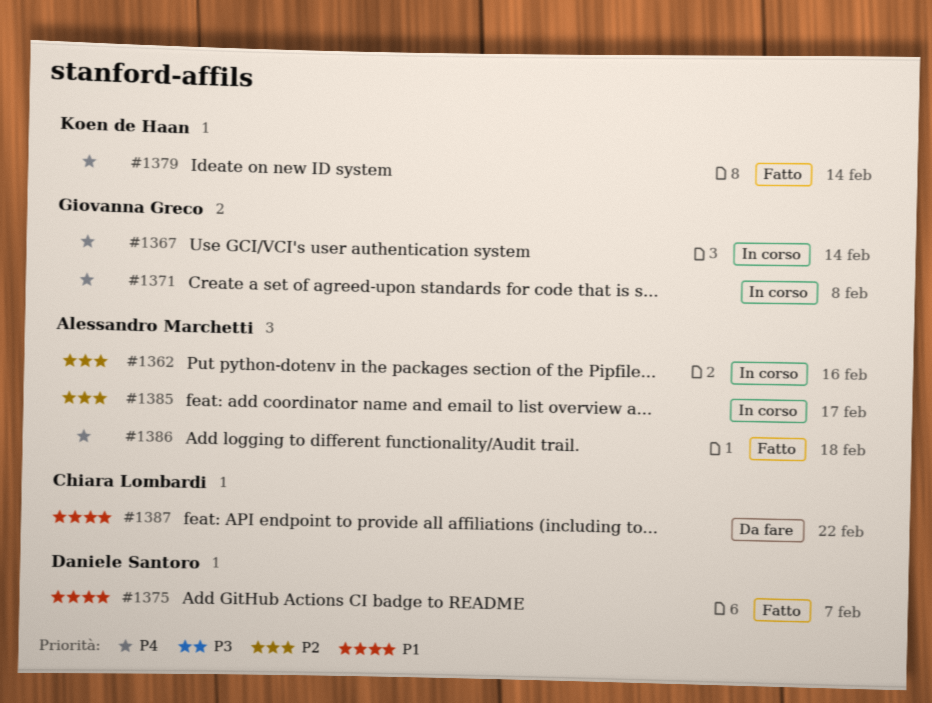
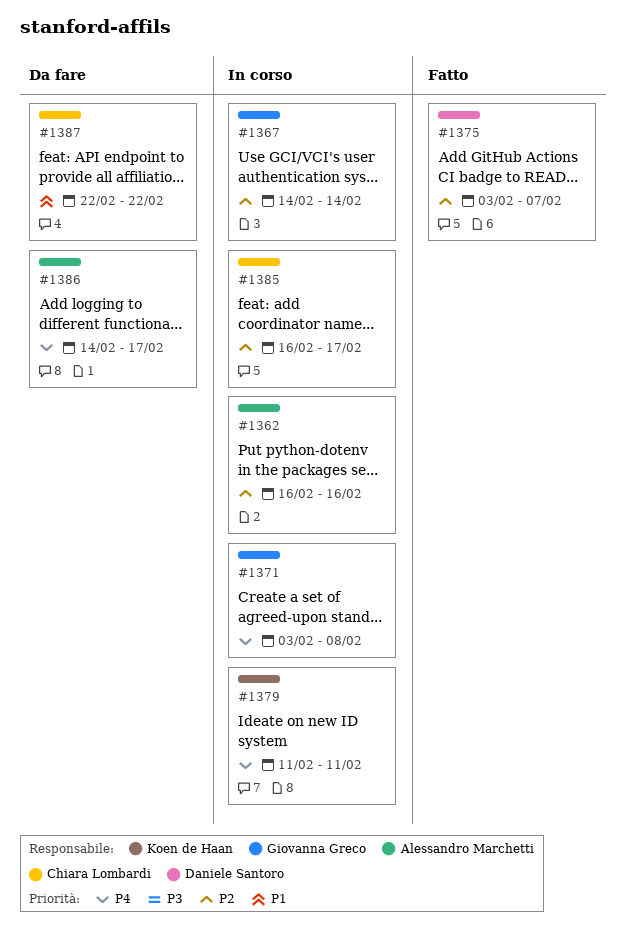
#1367, priority: P4 -> P2
#1375, priority: P1 -> P2
#1379, status: Fatto -> In corso
#1379, due: Feb 14 -> Feb 11
#1385, owner: Alessandro Marchetti -> Chiara Lombardi
#1386, status: Fatto -> Da fare
#1386, due: Feb 18 -> Feb 17

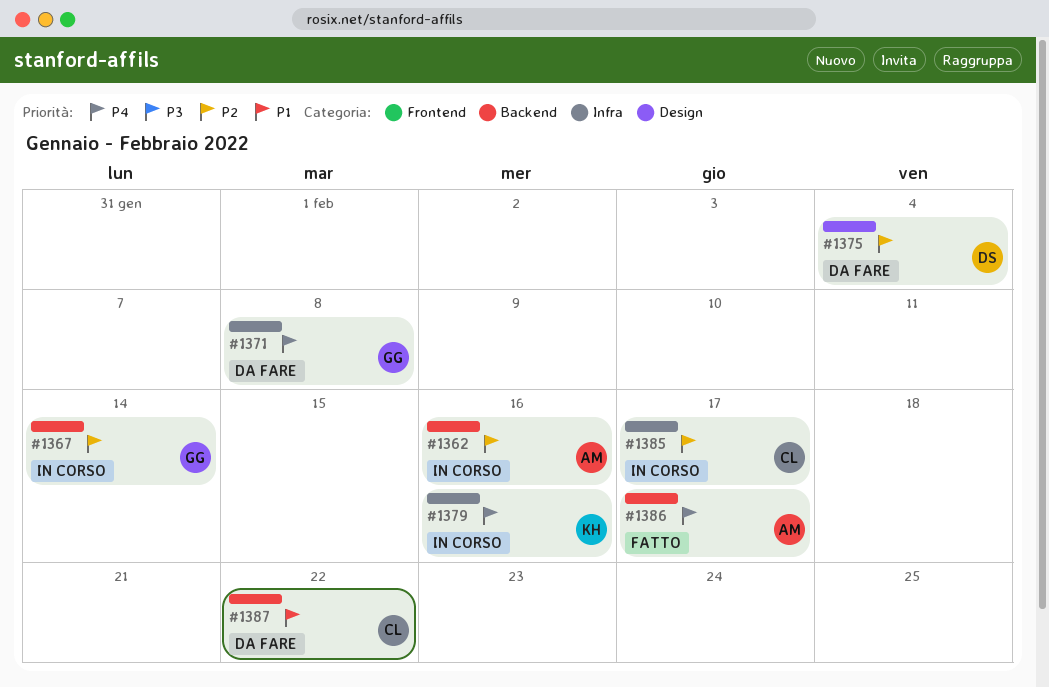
#1371, status: In corso -> Da fare
#1375, status: Fatto -> Da fare
#1375, due: Feb 7 -> Feb 4
#1379, due: Feb 11 -> Feb 16
#1386, status: Da fare -> Fatto

